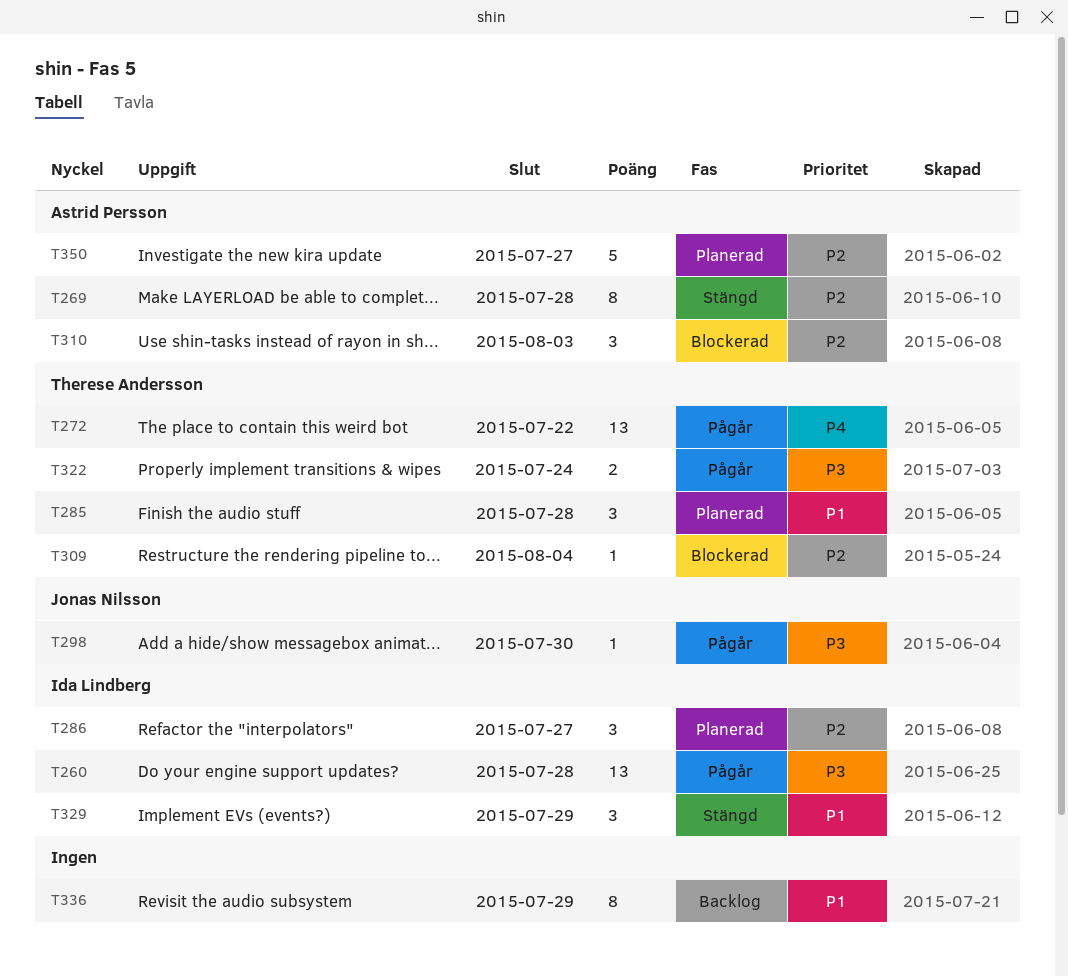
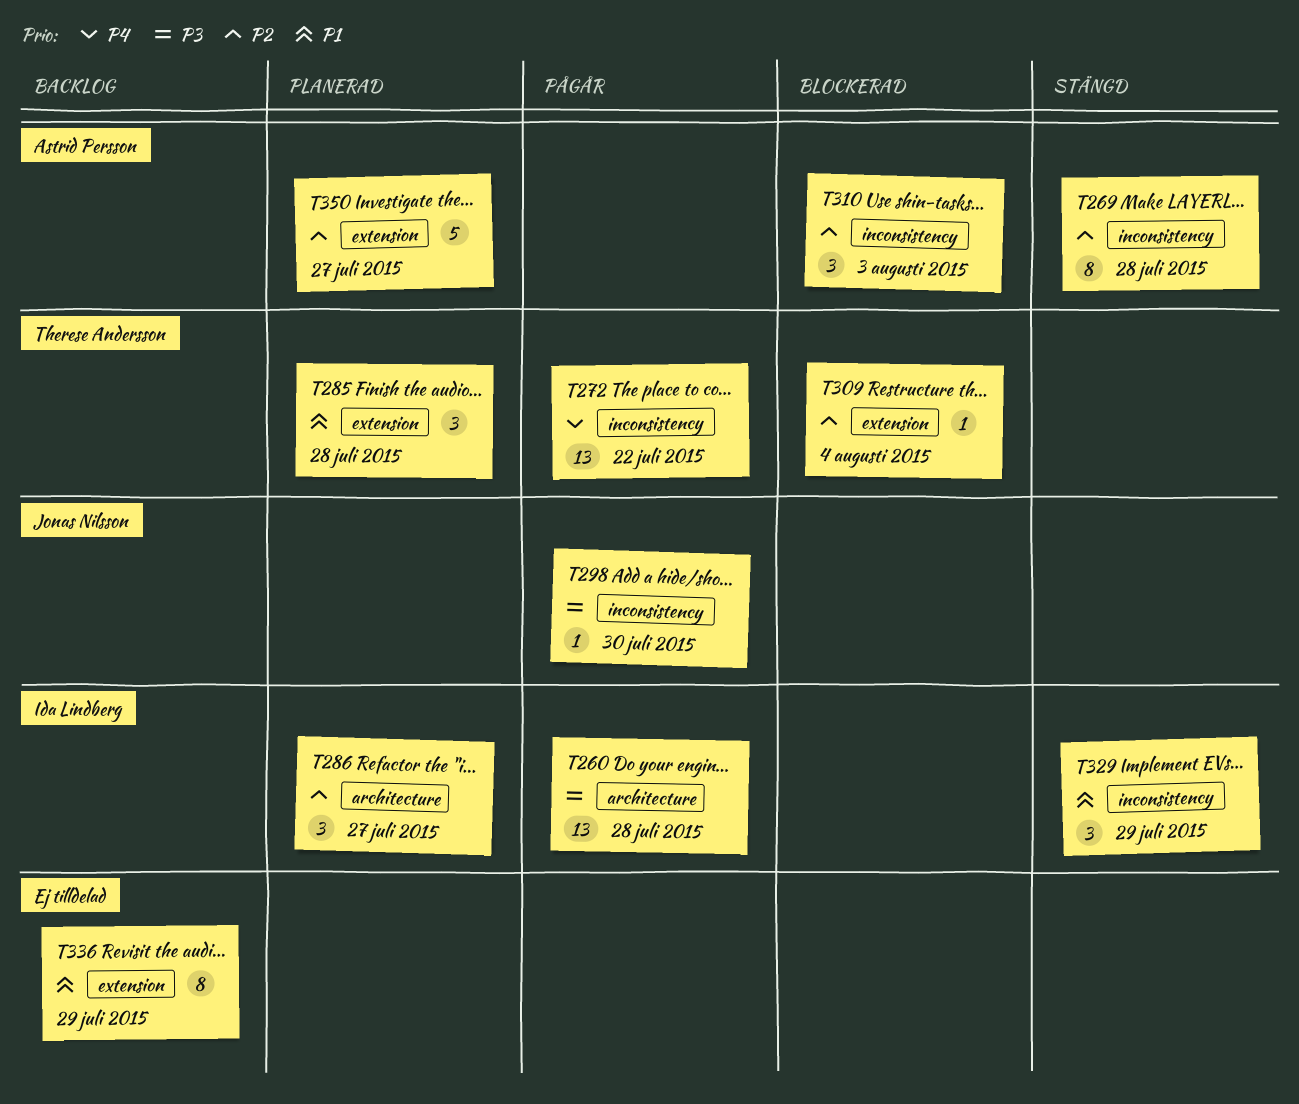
T322: present -> none

